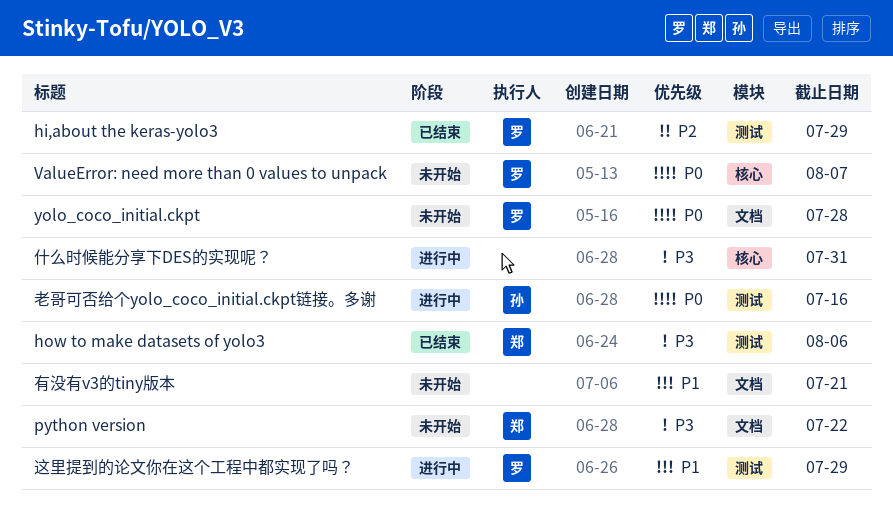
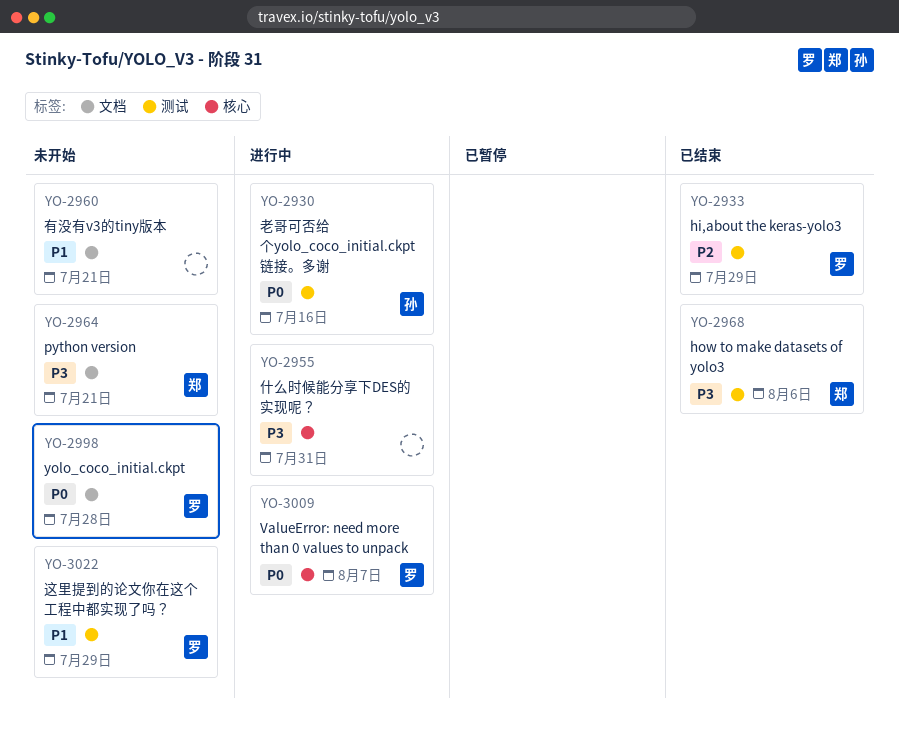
python version, due: Jul 22 -> Jul 21
ValueError: need more than 0 values to unpack, status: 未开始 -> 进行中
这里提到的论文你在这个工程中都实现了吗？, status: 进行中 -> 未开始

